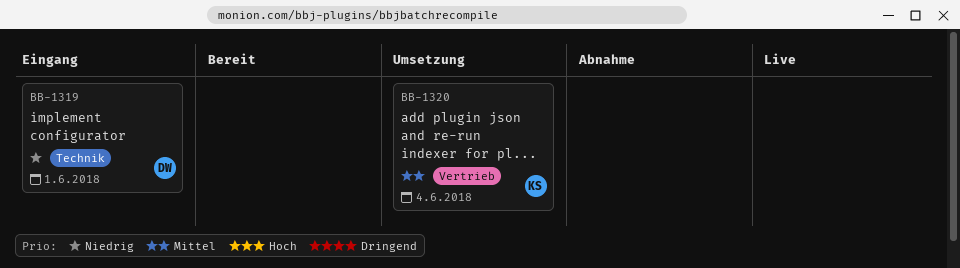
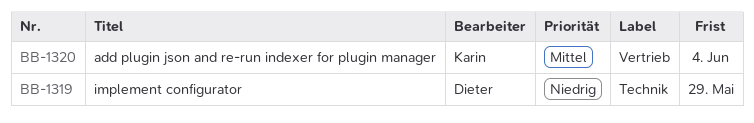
BB-1319, due: Jun 1 -> May 29

